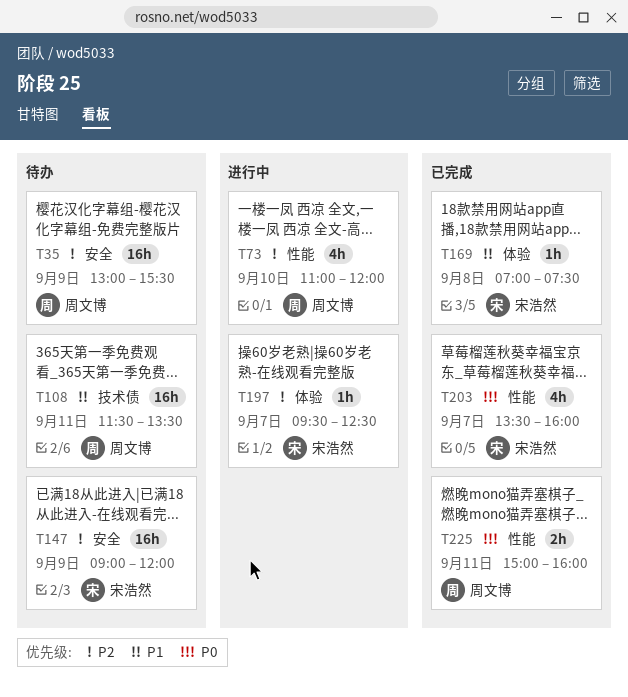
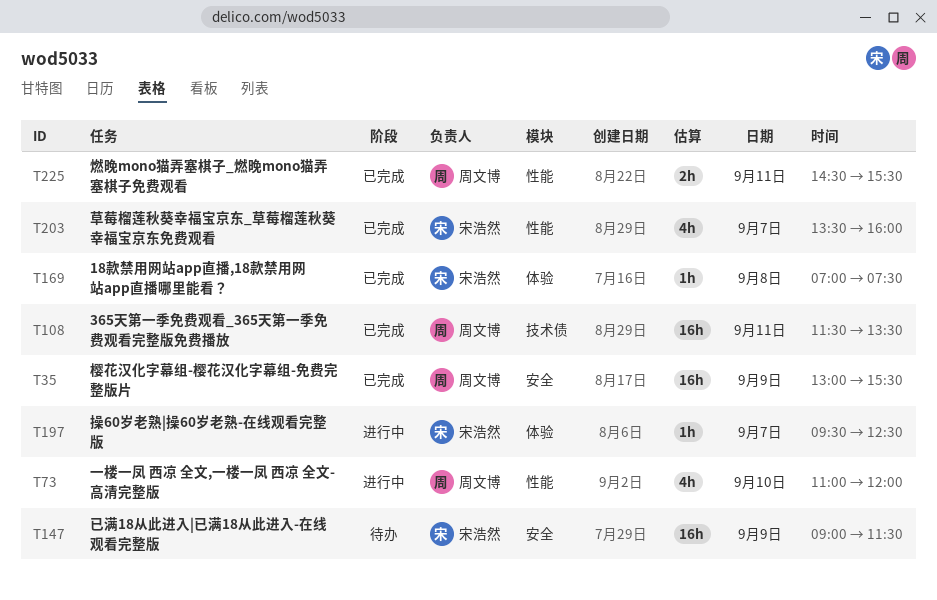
T35, status: 待办 -> 已完成
T108, status: 待办 -> 已完成
T147, ends: 12:00 -> 11:30
T225, begins: 15:00 -> 14:30
T225, ends: 16:00 -> 15:30

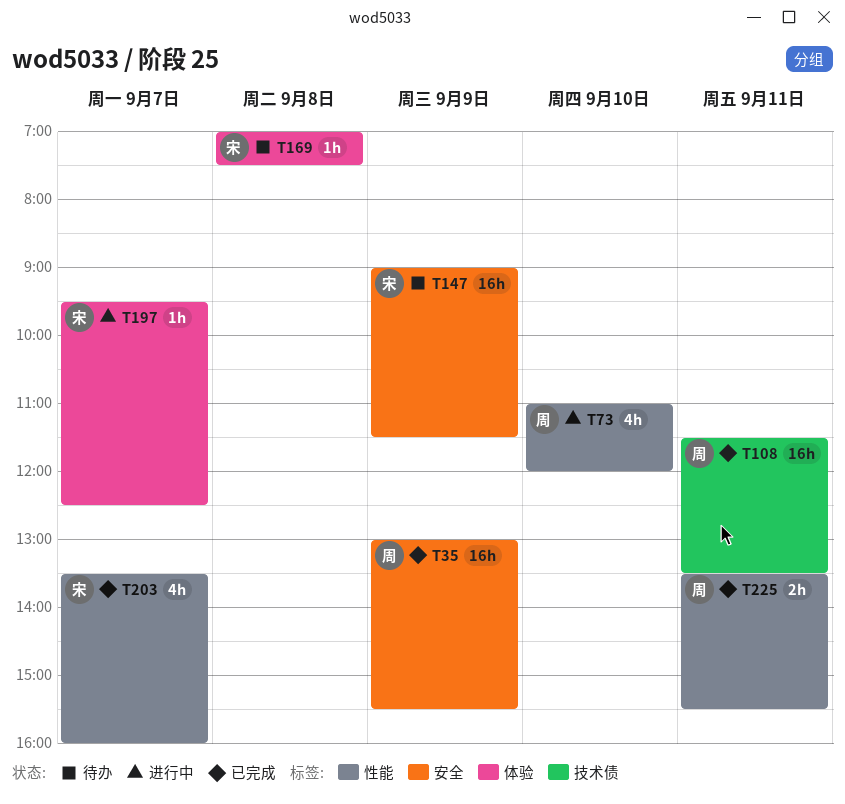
T169, status: 已完成 -> 待办
T225, begins: 14:30 -> 13:30

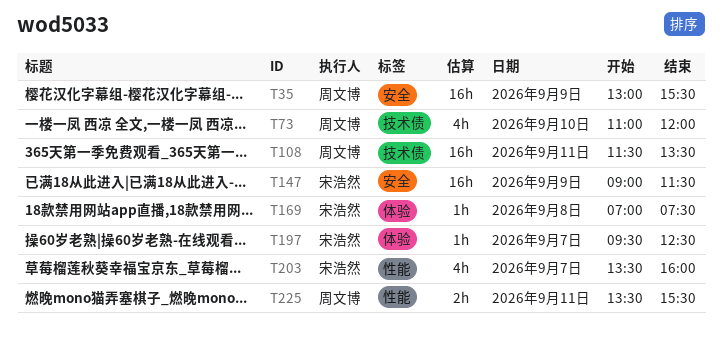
T73, label: 性能 -> 技术债

